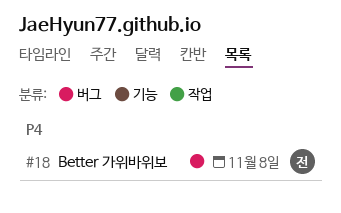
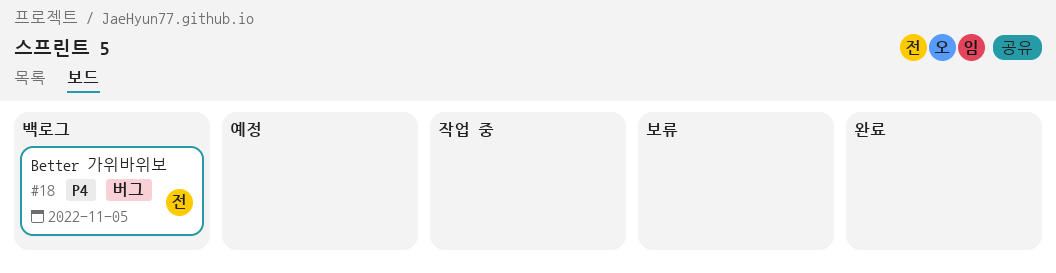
#18, due: Nov 8 -> Nov 5

